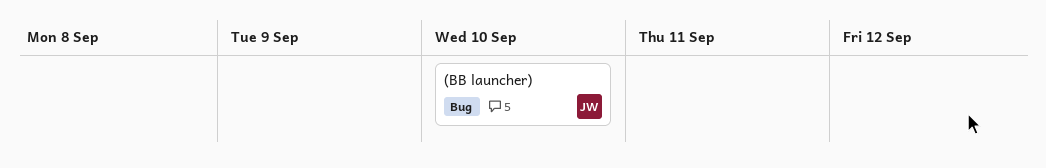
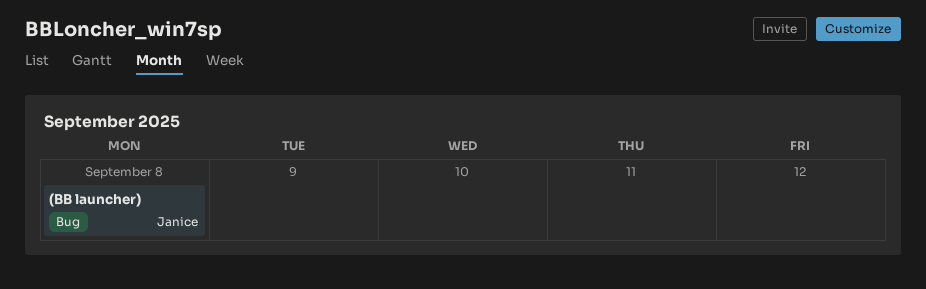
(BB launcher), due: Sep 10 -> Sep 8

